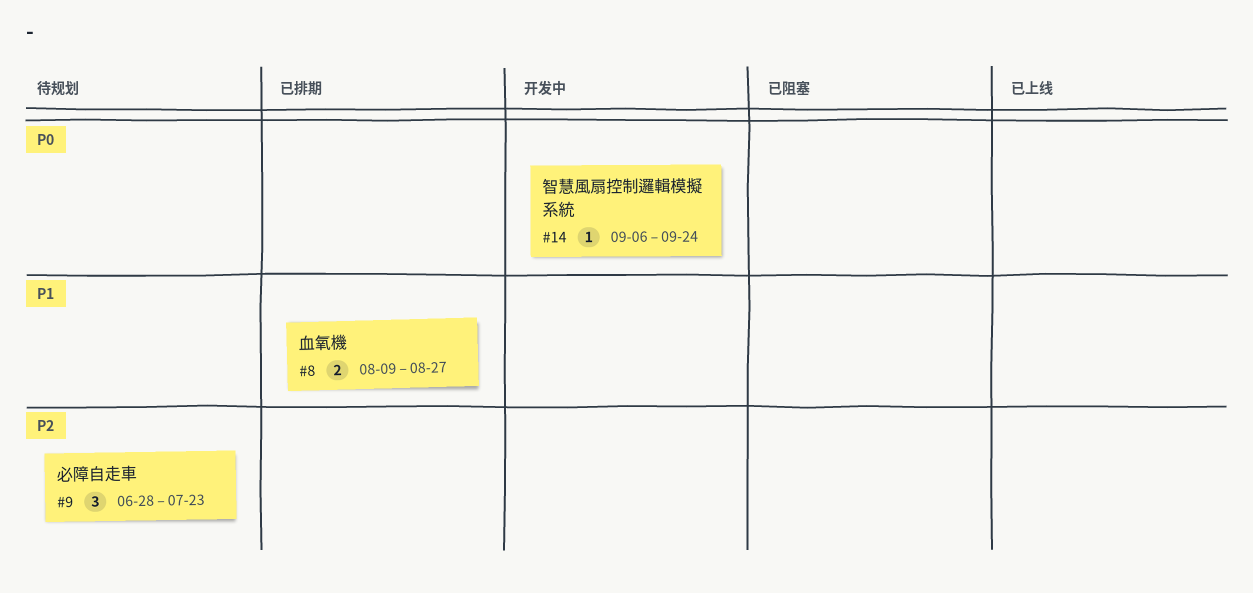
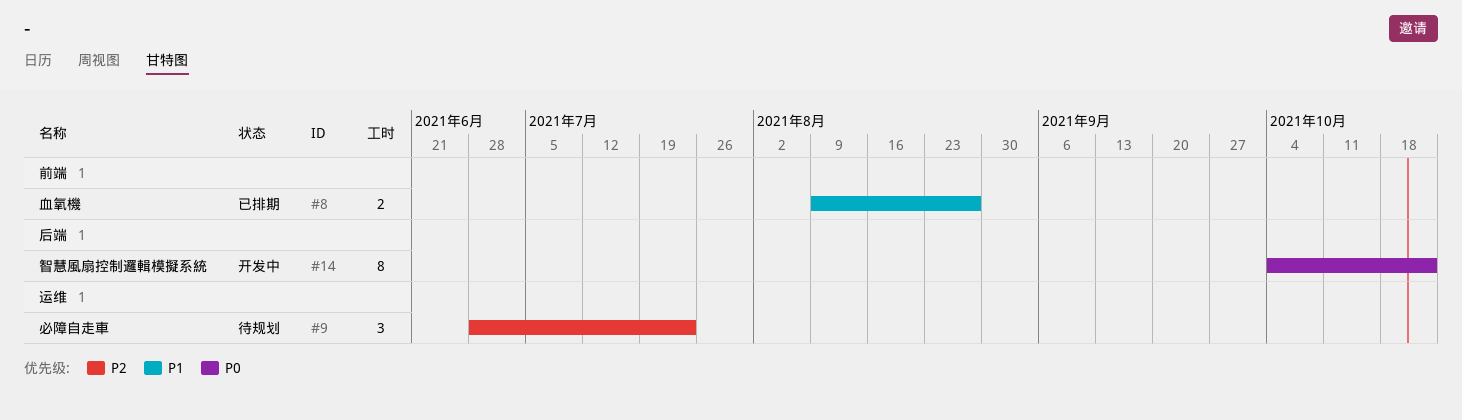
#14, estimate: 1 -> 8
#14, start: Sep 6 -> Oct 4
#14, due: Sep 24 -> Oct 22

